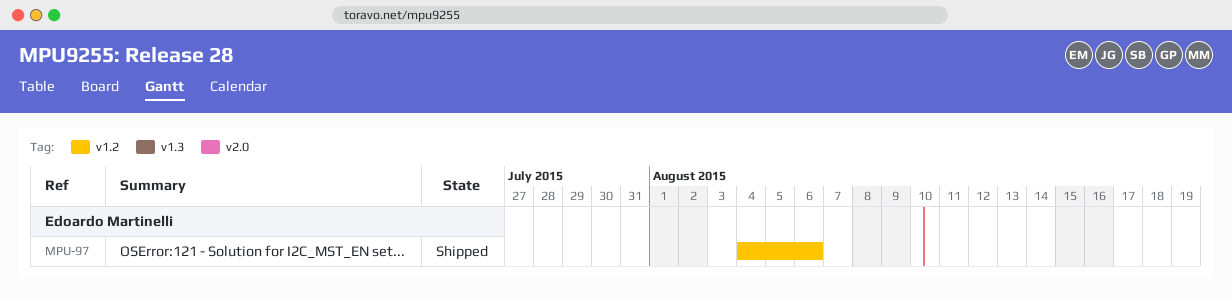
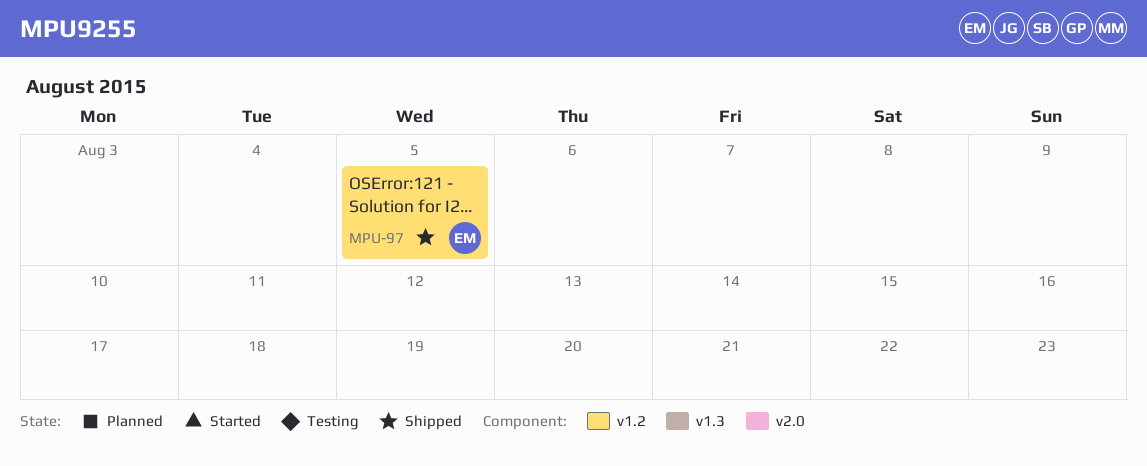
MPU-97, due: Aug 6 -> Aug 5

